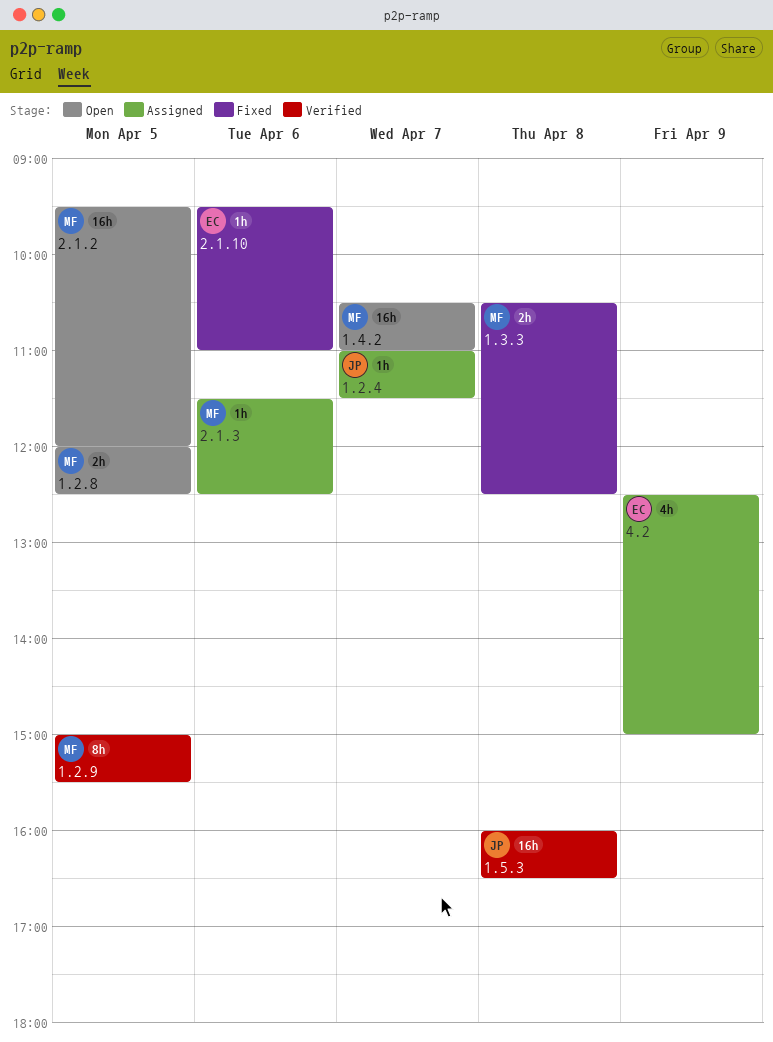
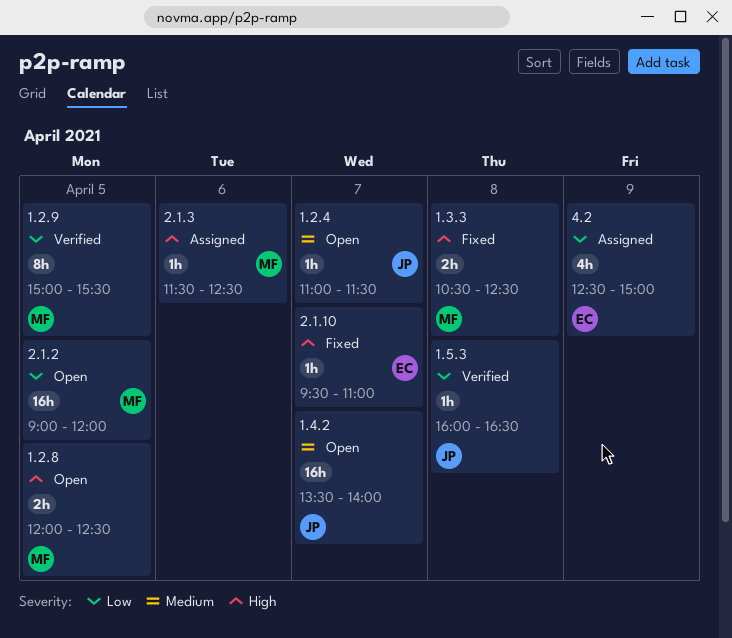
1.2.4, status: Assigned -> Open
1.4.2, owner: MF -> JP
1.4.2, begins: 10:30 -> 13:30
1.4.2, ends: 11:00 -> 14:00
1.5.3, estimate: 16h -> 1h
2.1.10, day: Apr 6 -> Apr 7
2.1.2, begins: 09:30 -> 09:00

